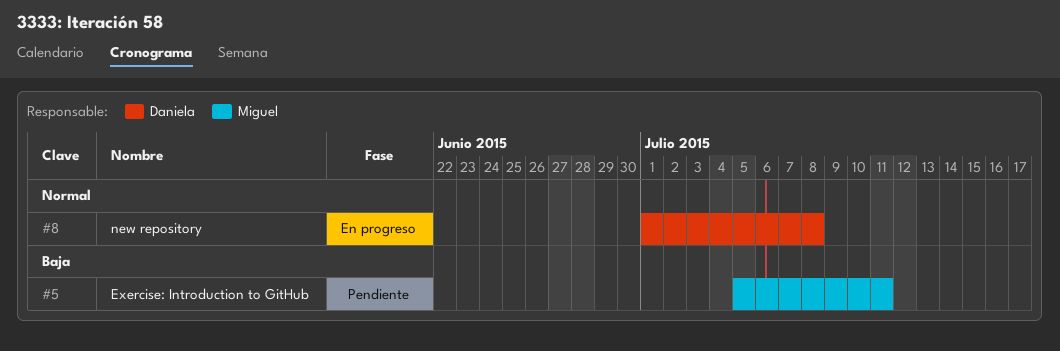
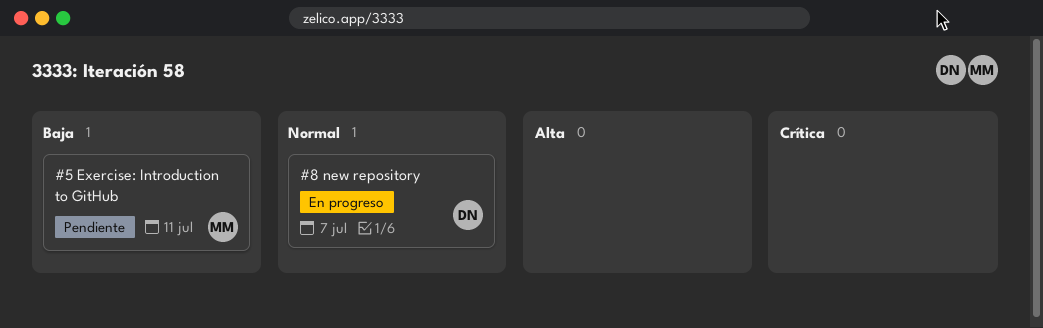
#8, due: Jul 8 -> Jul 7

